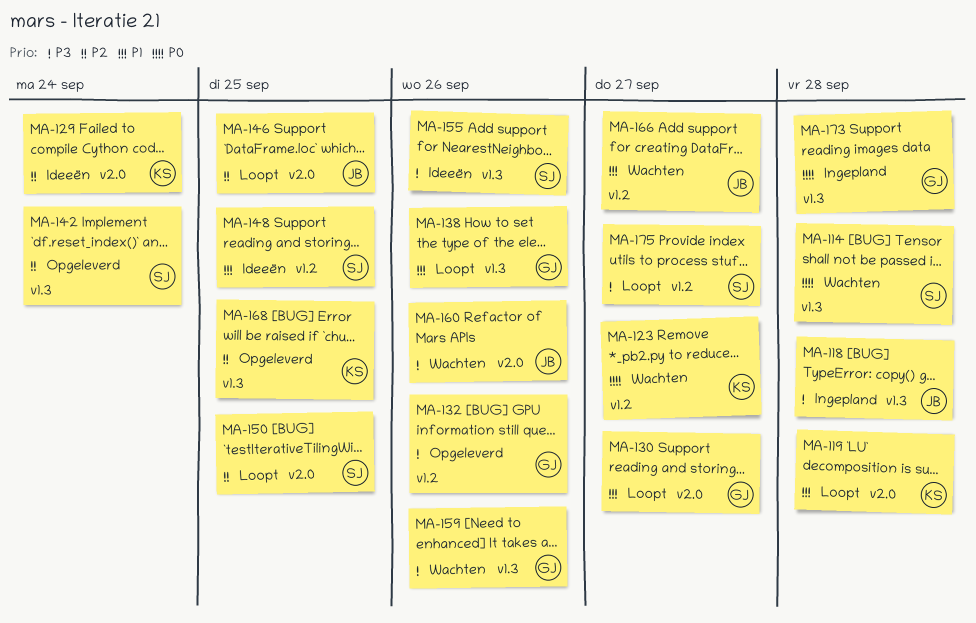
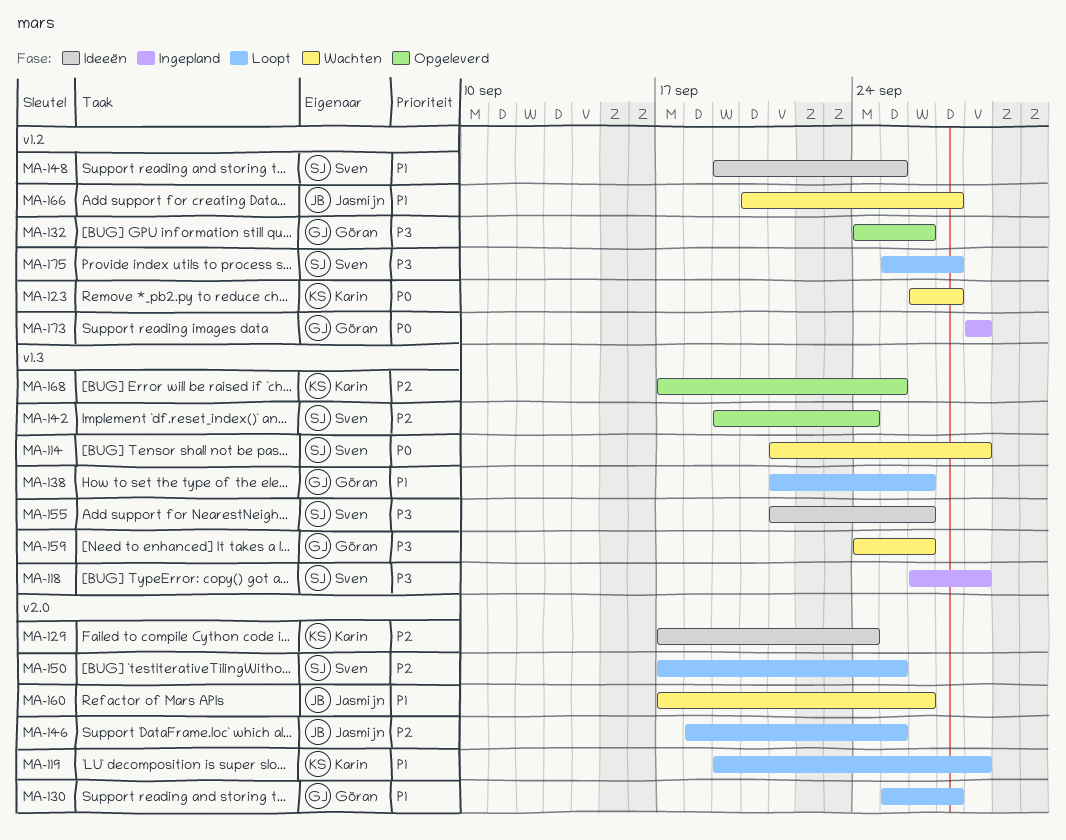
MA-118, owner: Jasmijn -> Sven
MA-160, priority: P3 -> P1
MA-173, label: v1.3 -> v1.2

